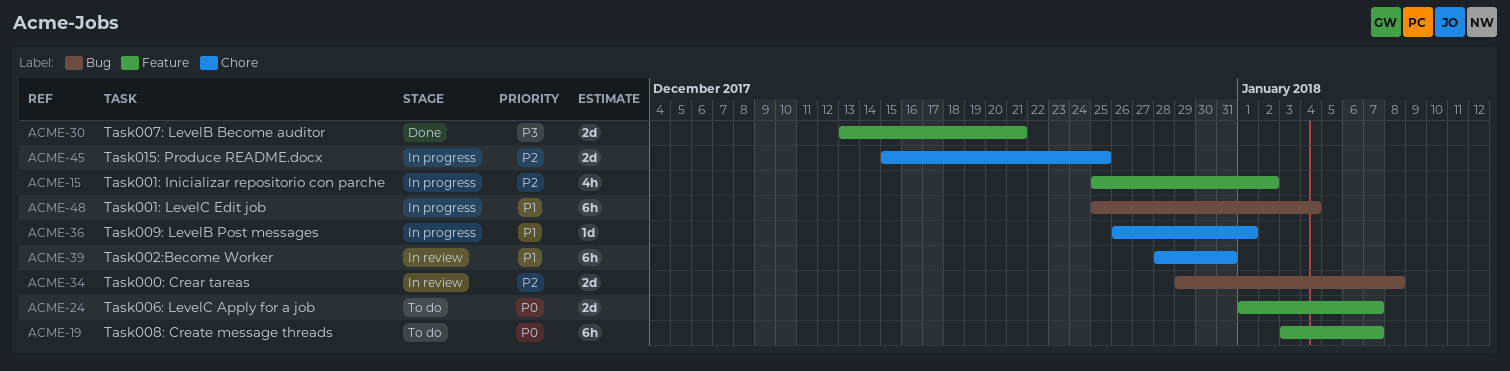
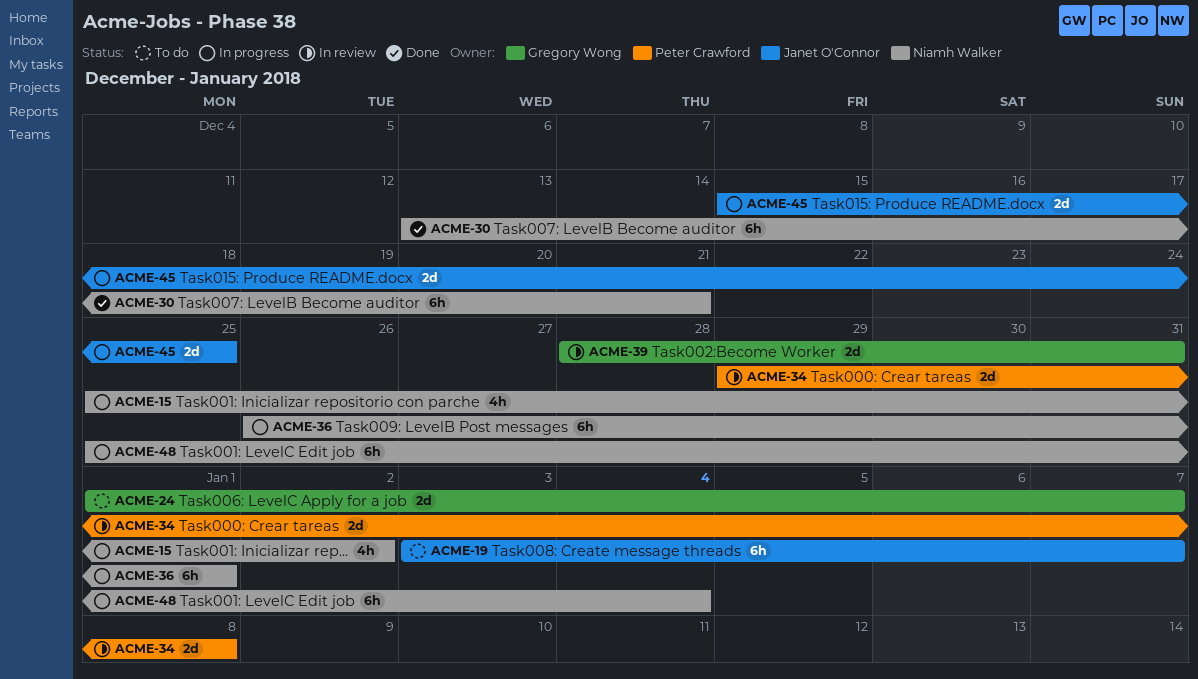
ACME-30, estimate: 2d -> 6h
ACME-36, estimate: 1d -> 6h
ACME-39, estimate: 6h -> 2d

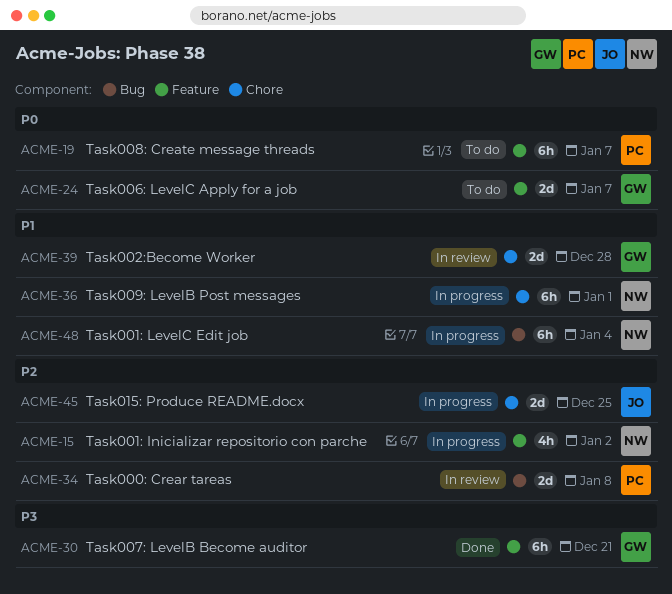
ACME-19, owner: Janet O'Connor -> Peter Crawford
ACME-30, owner: Niamh Walker -> Gregory Wong
ACME-39, due: Dec 31 -> Dec 28

